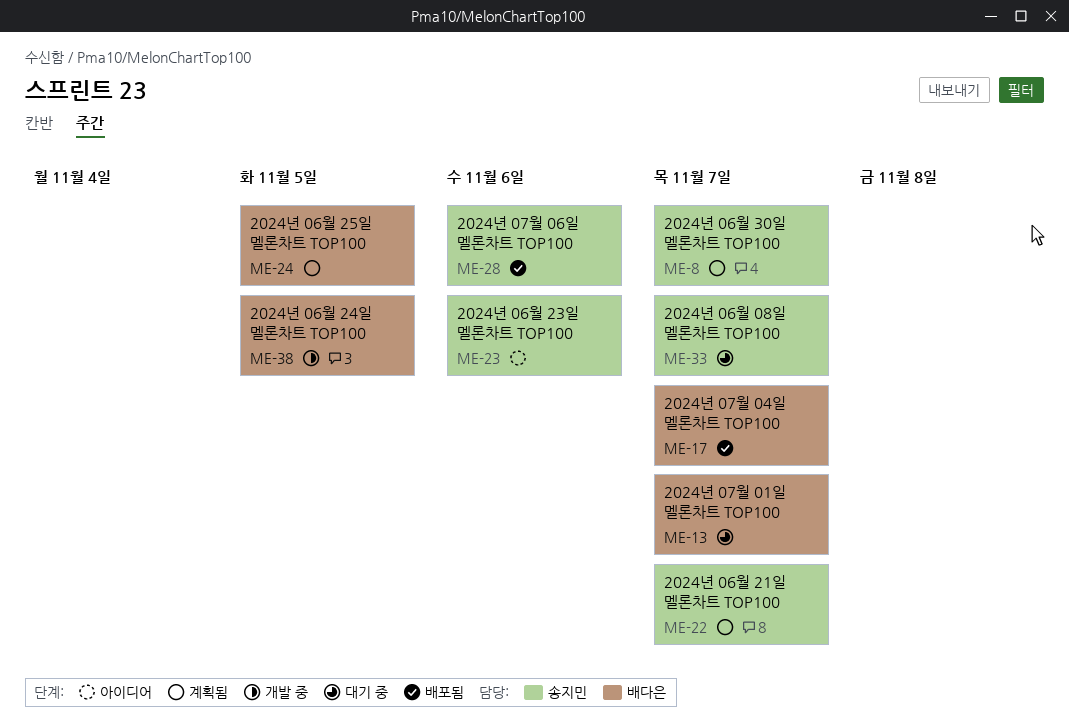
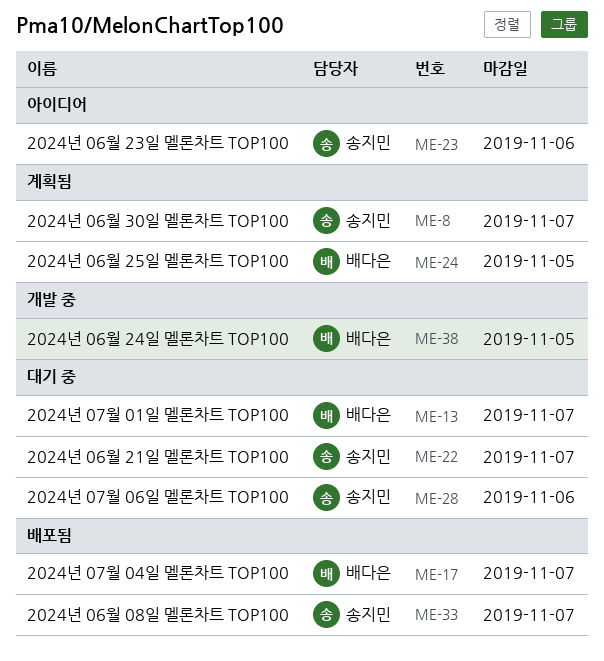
ME-22, status: 계획됨 -> 대기 중
ME-28, status: 배포됨 -> 대기 중
ME-33, status: 대기 중 -> 배포됨

